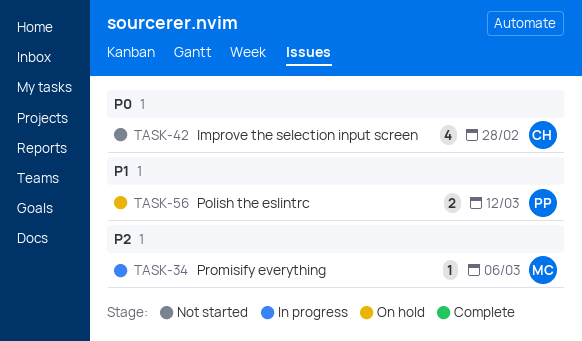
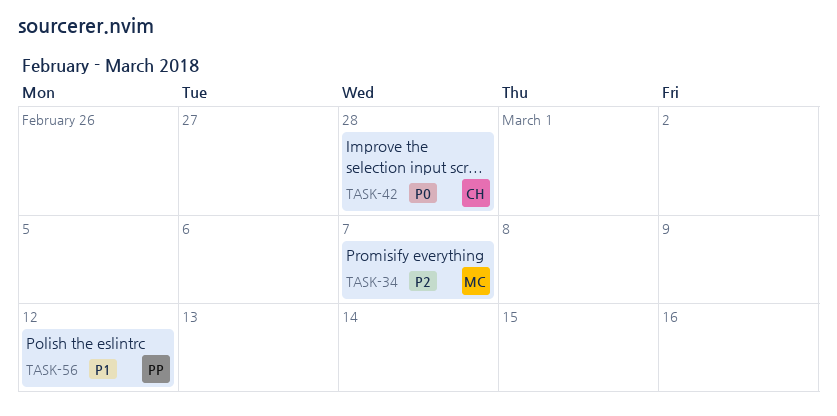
TASK-34, due: Mar 6 -> Mar 7

